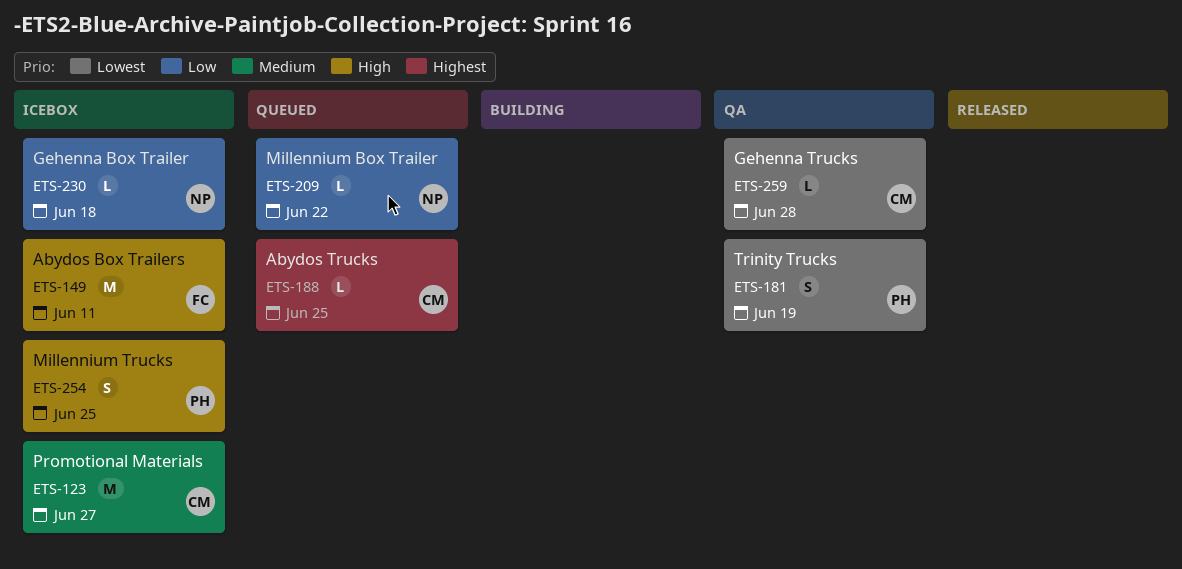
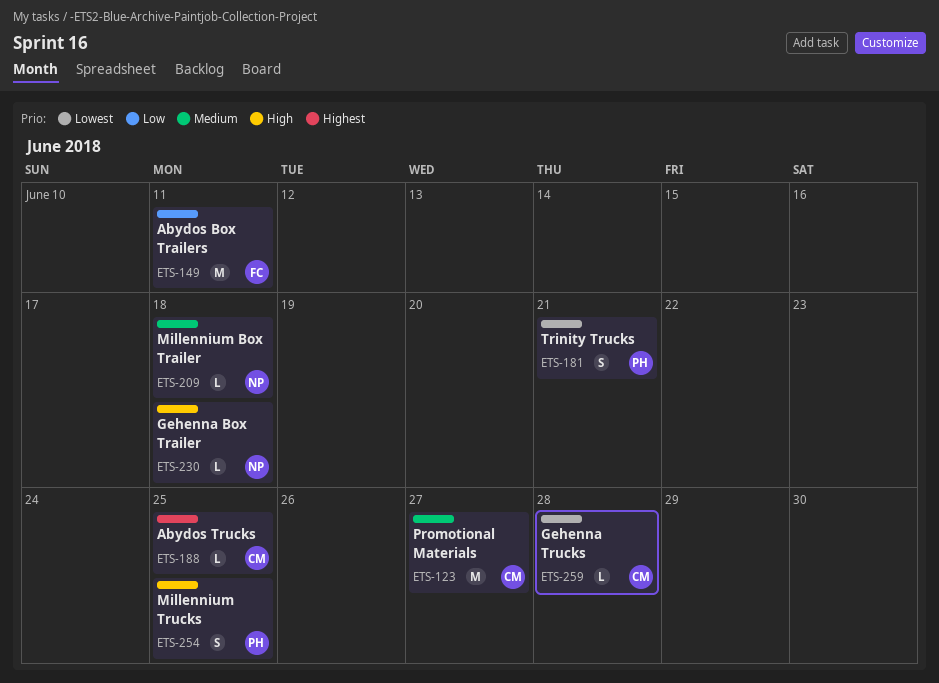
ETS-149, priority: High -> Low
ETS-181, due: Jun 19 -> Jun 21
ETS-209, priority: Low -> Medium
ETS-209, due: Jun 22 -> Jun 18
ETS-230, priority: Low -> High

